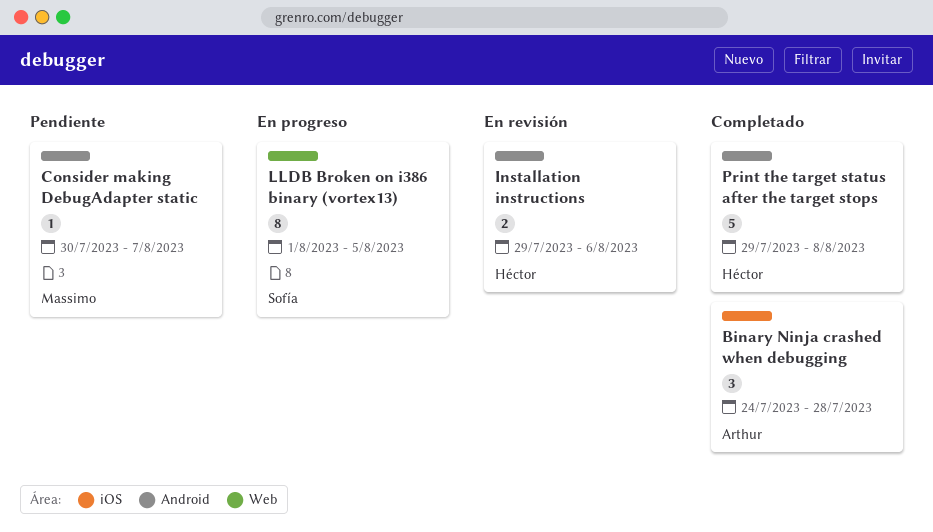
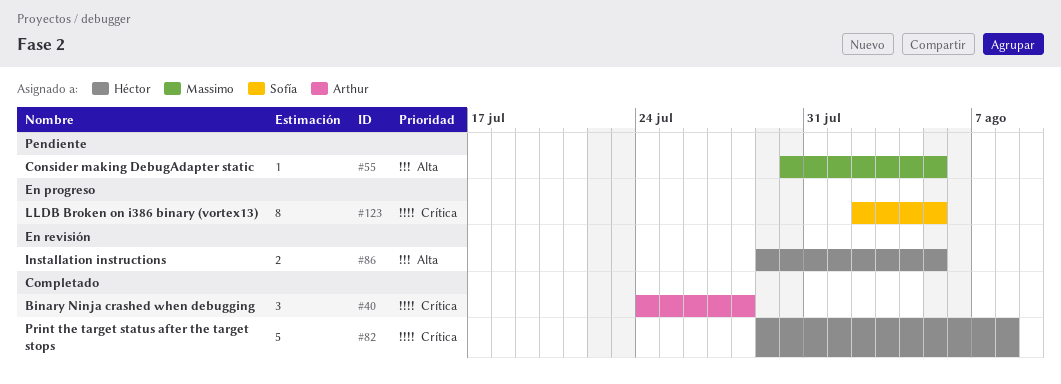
Consider making DebugAdapter static, due: Aug 7 -> Aug 5
Installation instructions, due: Aug 6 -> Aug 5
LLDB Broken on i386 binary (vortex13), start: Aug 1 -> Aug 2

